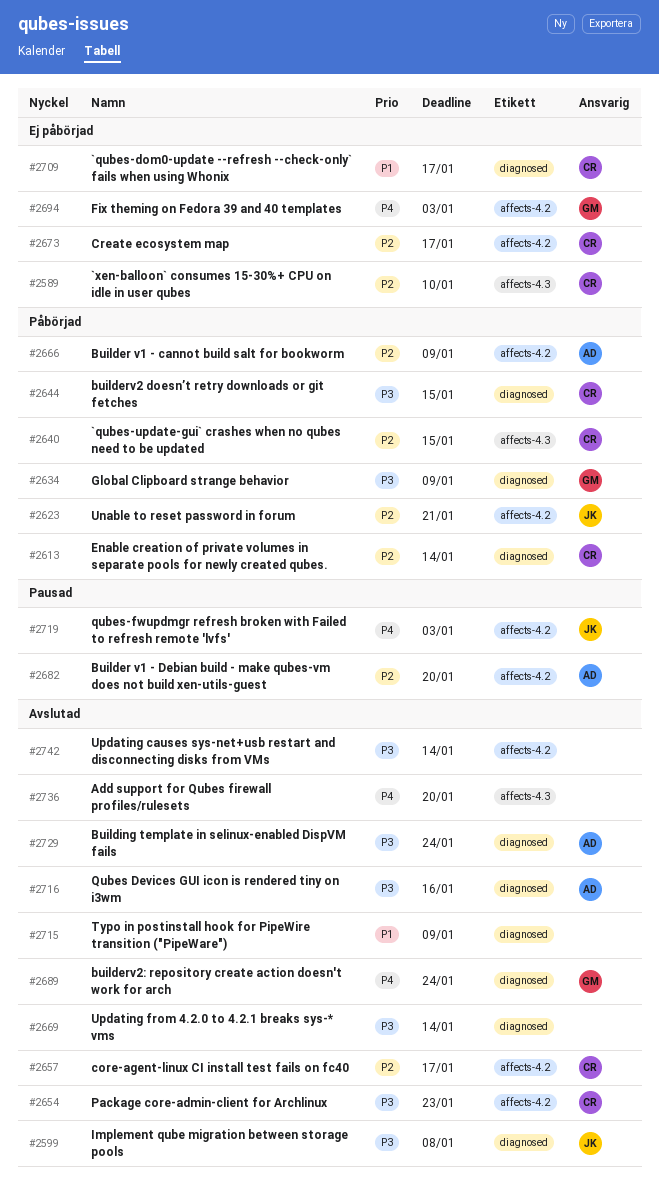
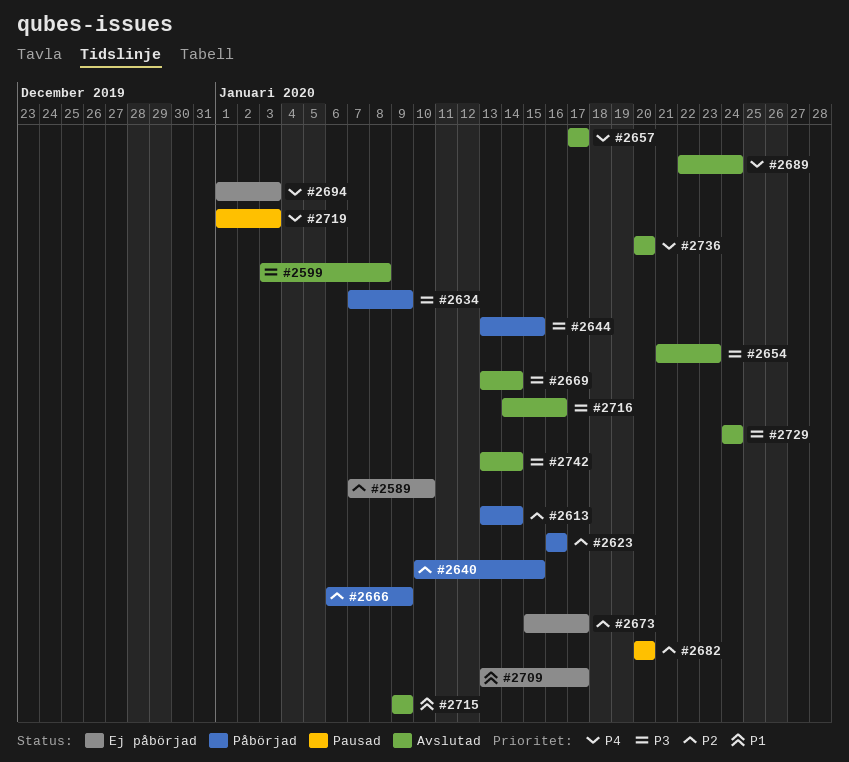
#2623, due: Jan 21 -> Jan 16
#2657, priority: P2 -> P4

